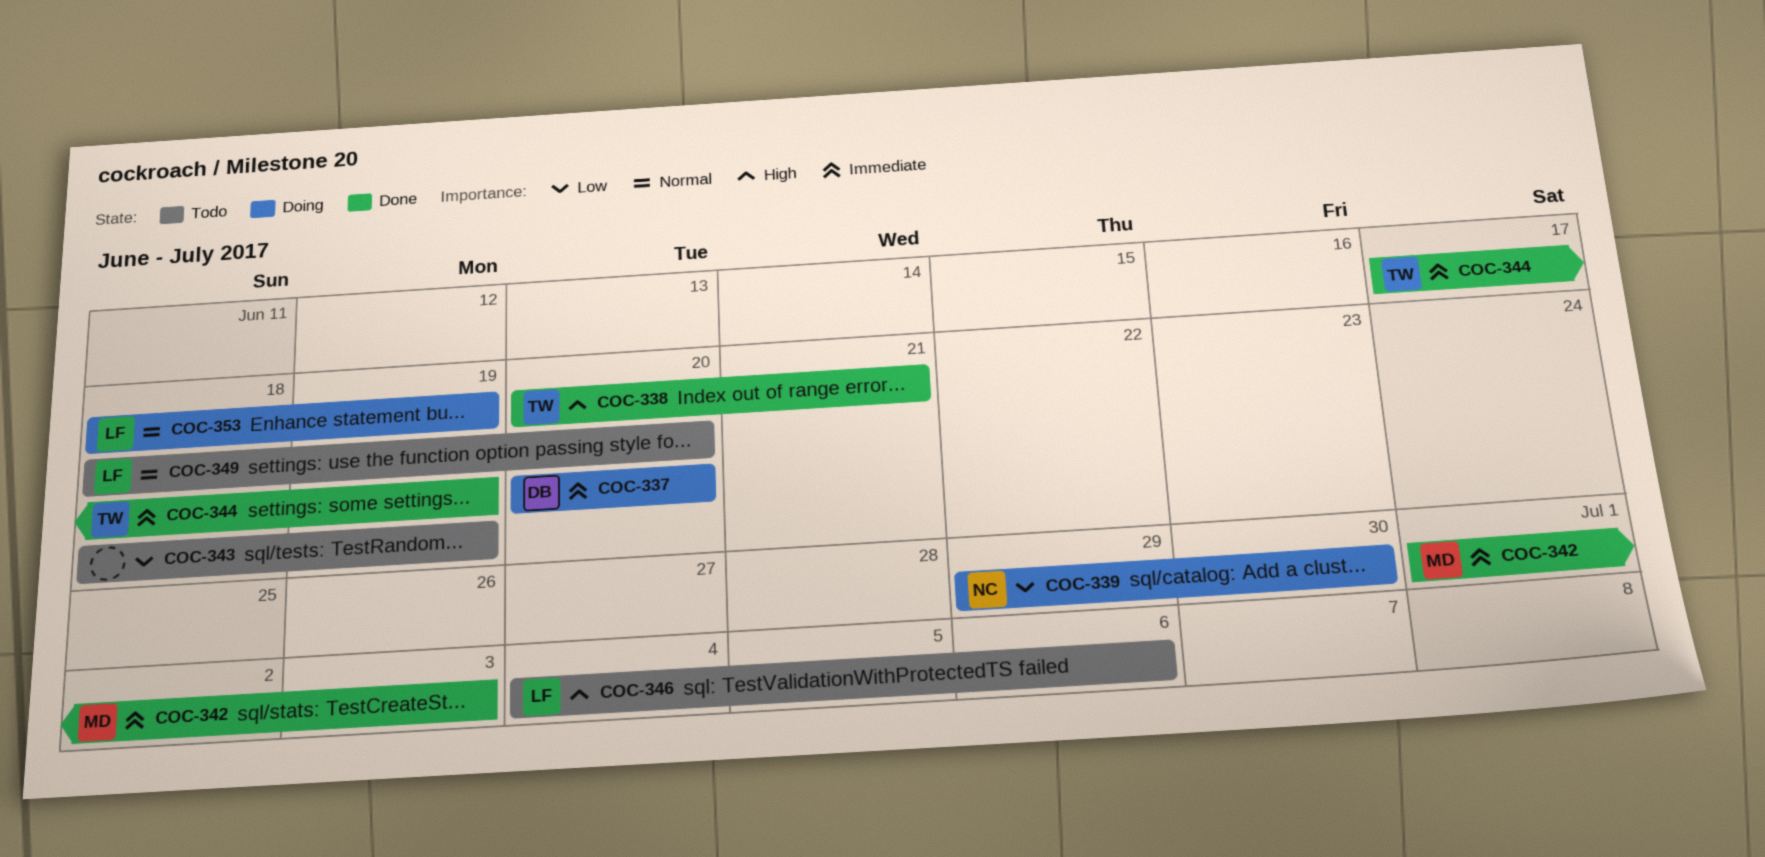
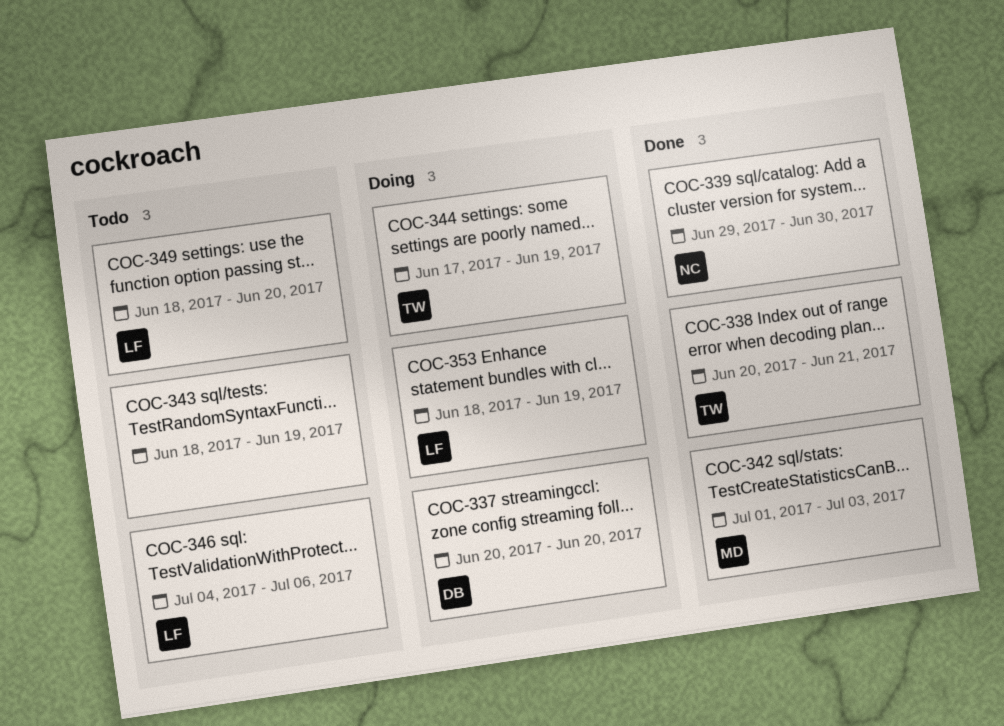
COC-339, status: Doing -> Done
COC-344, status: Done -> Doing

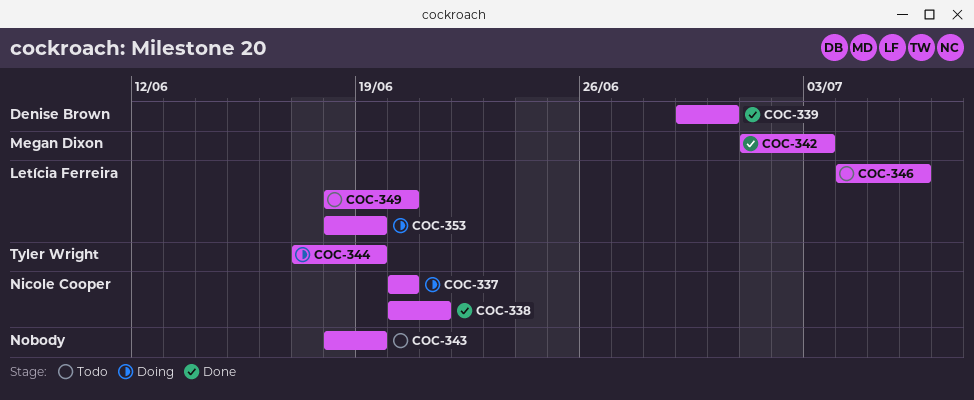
COC-337, owner: Denise Brown -> Nicole Cooper
COC-338, owner: Tyler Wright -> Nicole Cooper
COC-339, owner: Nicole Cooper -> Denise Brown

